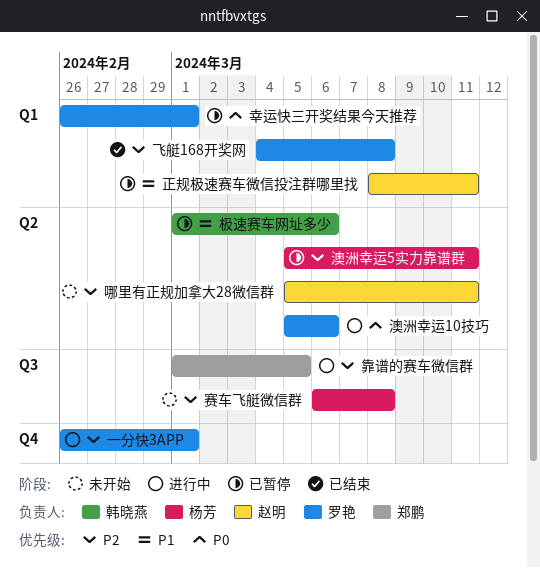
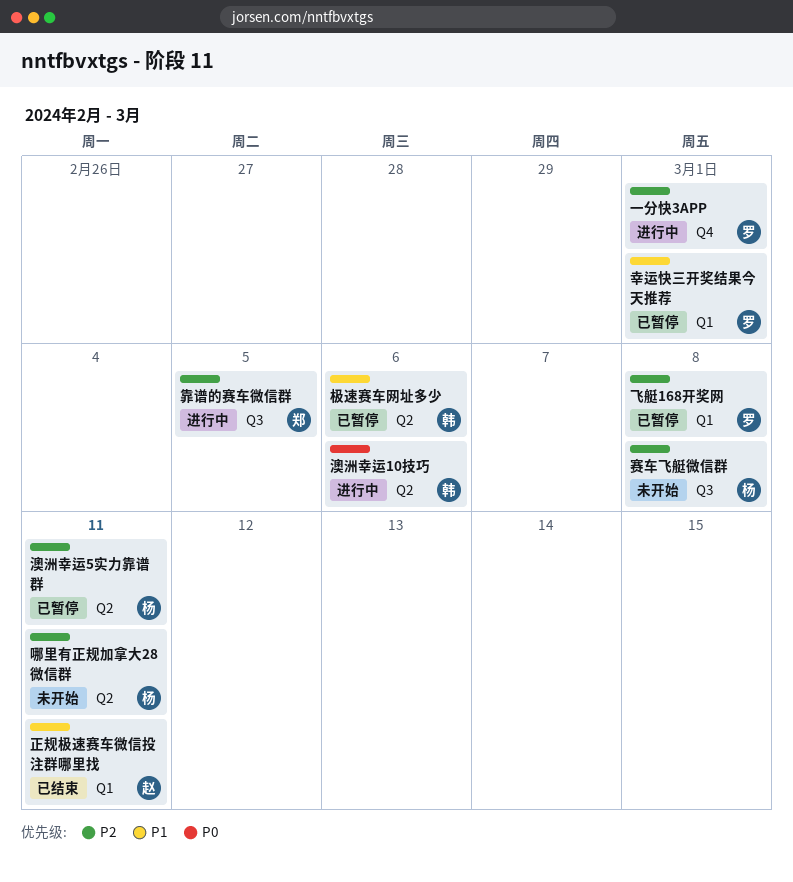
哪里有正规加拿大28微信群, owner: 赵明 -> 杨芳
幸运快三开奖结果今天推荐, priority: P0 -> P1
正规极速赛车微信投注群哪里找, status: 已暂停 -> 已结束
澳洲幸运10技巧, owner: 罗艳 -> 韩晓燕
飞艇168开奖网, status: 已结束 -> 已暂停

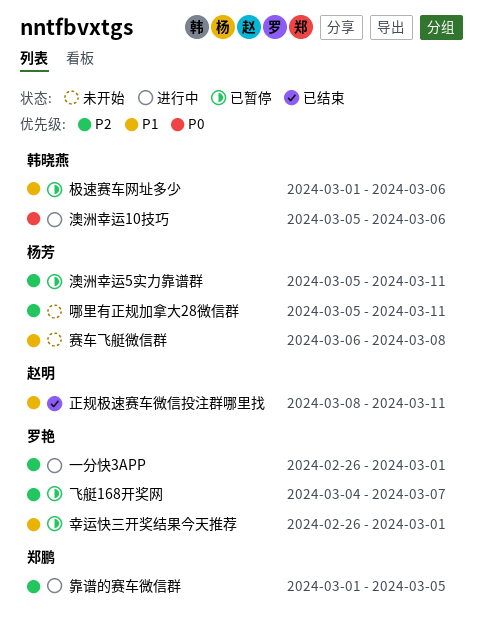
赛车飞艇微信群, priority: P2 -> P1
飞艇168开奖网, due: Mar 8 -> Mar 7

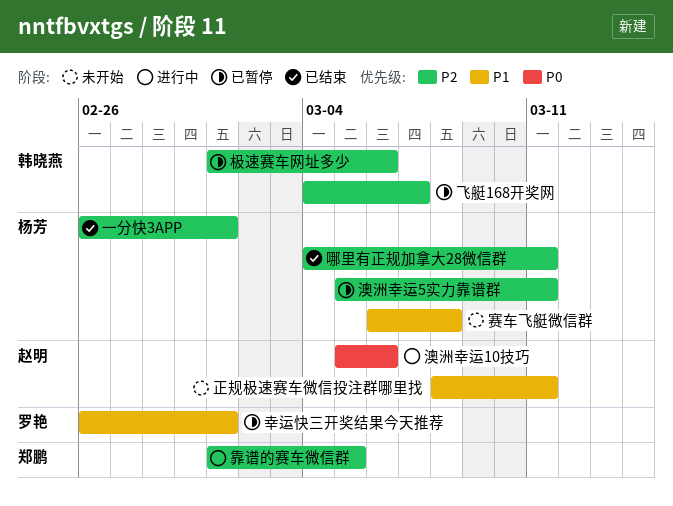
一分快3APP, status: 进行中 -> 已结束
一分快3APP, owner: 罗艳 -> 杨芳
哪里有正规加拿大28微信群, status: 未开始 -> 已结束
哪里有正规加拿大28微信群, start: Mar 5 -> Mar 4
极速赛车网址多少, priority: P1 -> P2
正规极速赛车微信投注群哪里找, status: 已结束 -> 未开始
澳洲幸运10技巧, owner: 韩晓燕 -> 赵明
飞艇168开奖网, owner: 罗艳 -> 韩晓燕

